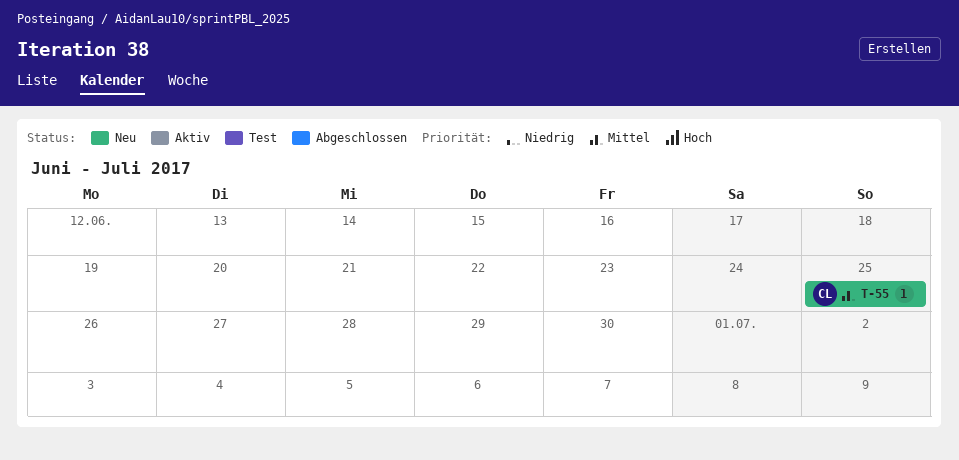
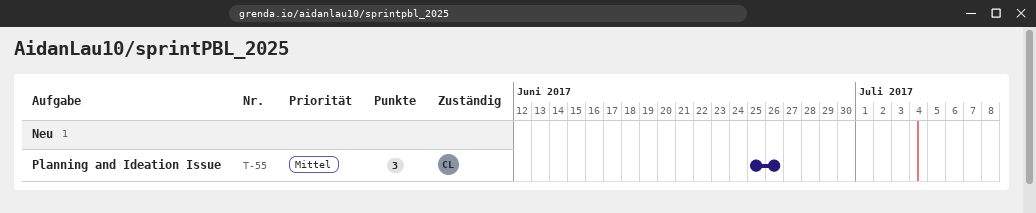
T-55, estimate: 1 -> 3
T-55, due: Jun 25 -> Jun 26

